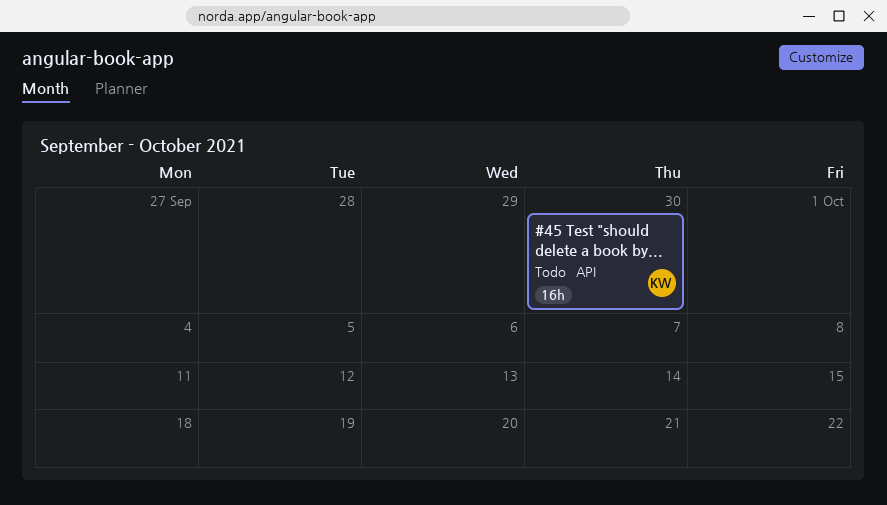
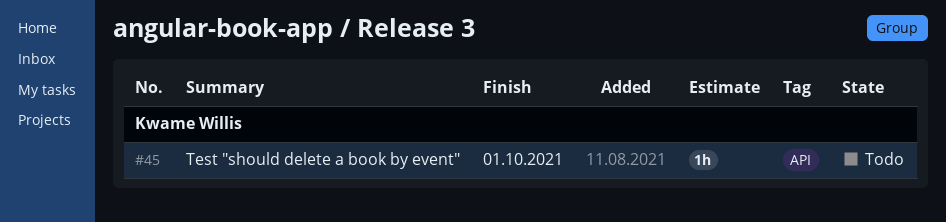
#45, estimate: 16h -> 1h
#45, due: Sep 30 -> Oct 1

